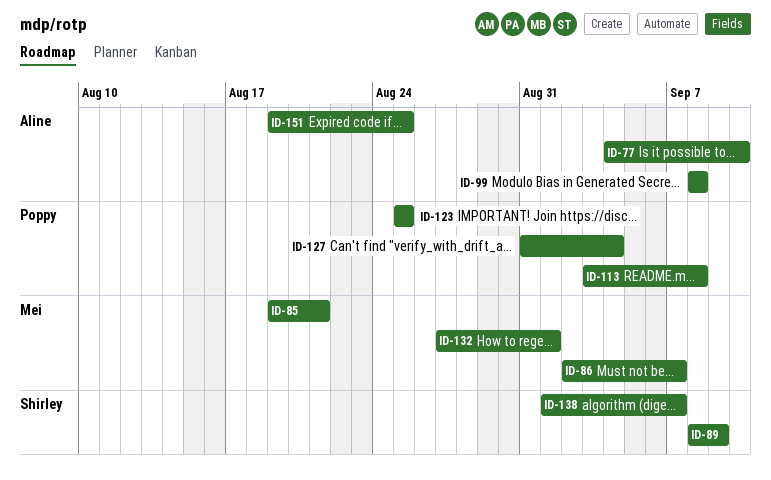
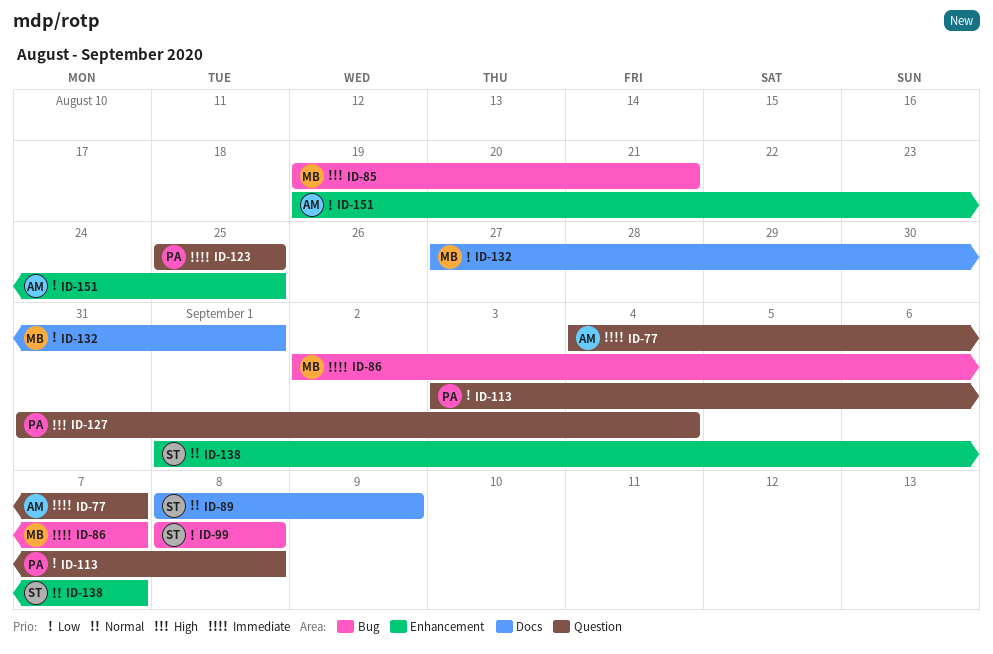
ID-77, due: Sep 10 -> Sep 7
ID-99, owner: Aline -> Shirley

